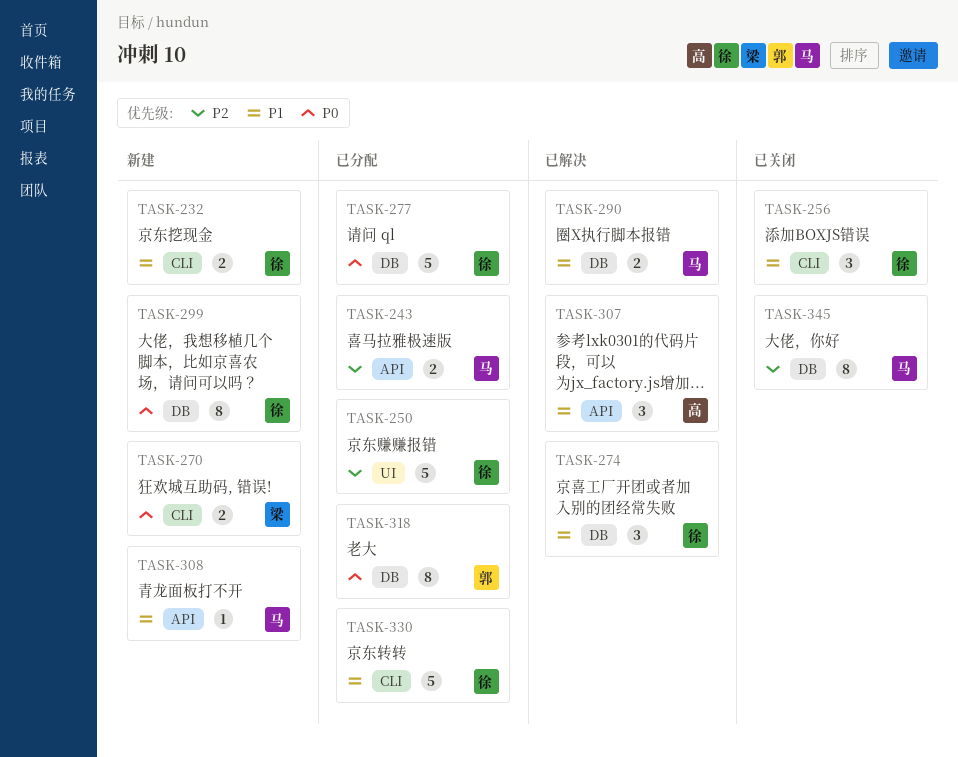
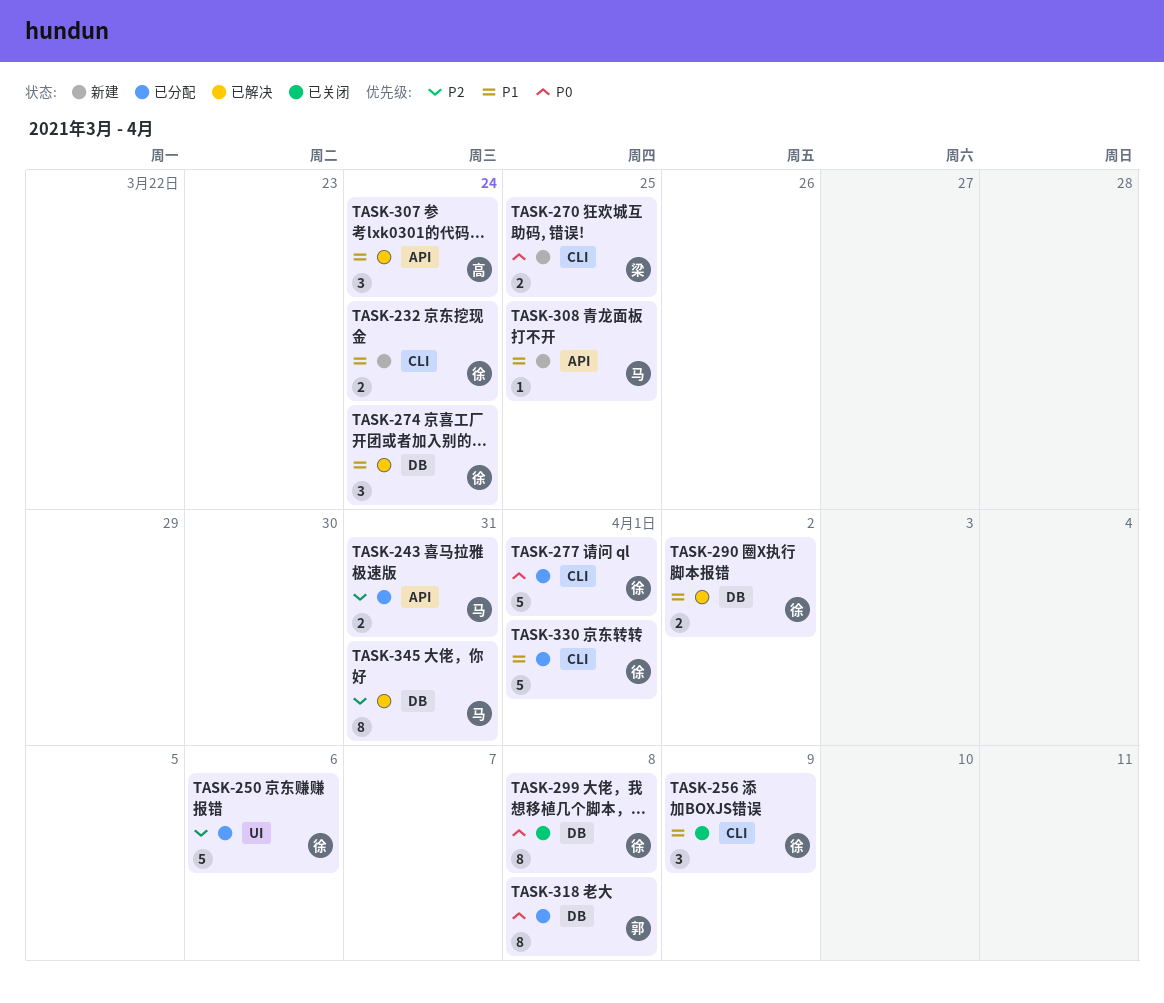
TASK-277, label: DB -> CLI
TASK-290, owner: 马 -> 徐
TASK-299, status: 新建 -> 已关闭
TASK-345, status: 已关闭 -> 已解决

